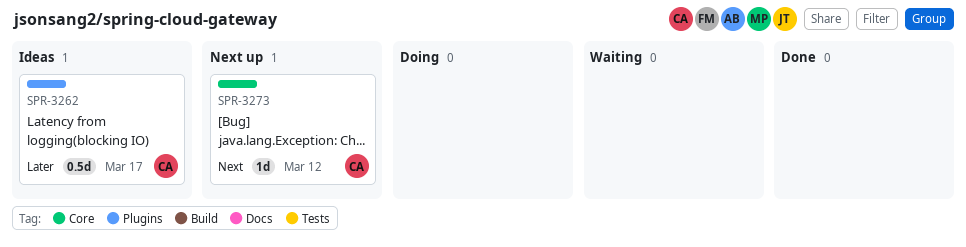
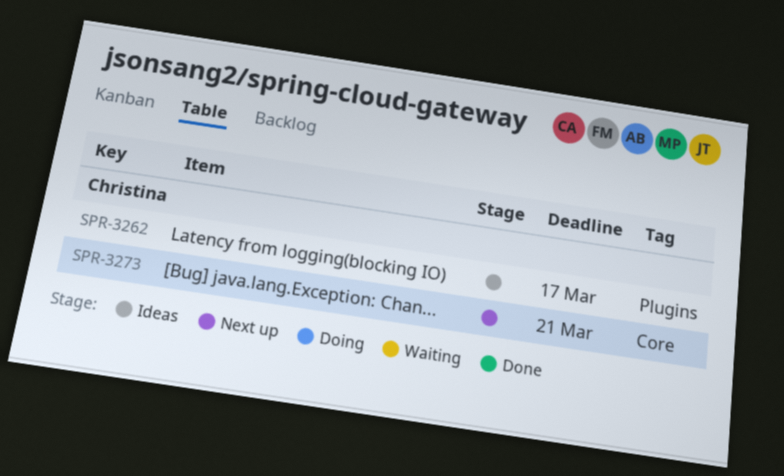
SPR-3273, due: Mar 12 -> Mar 21

